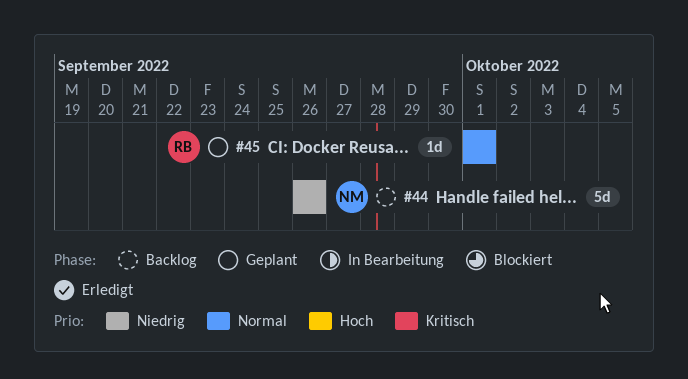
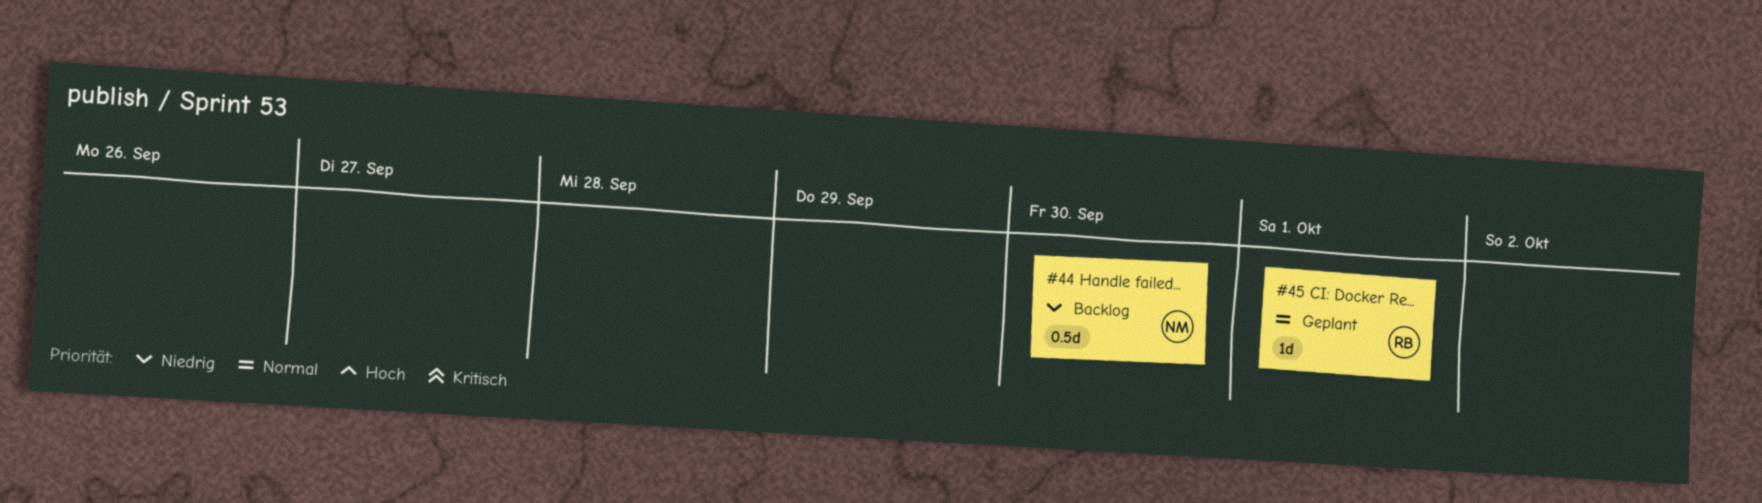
#44, estimate: 5d -> 0.5d
#44, due: Sep 26 -> Sep 30

